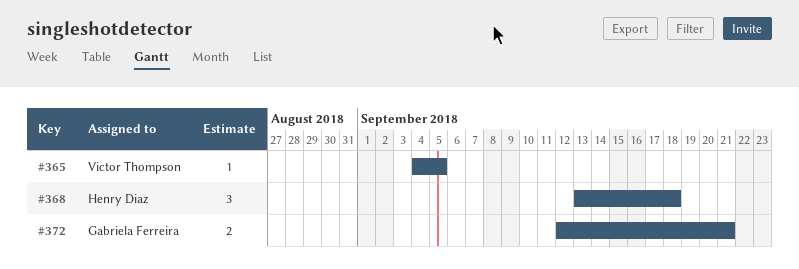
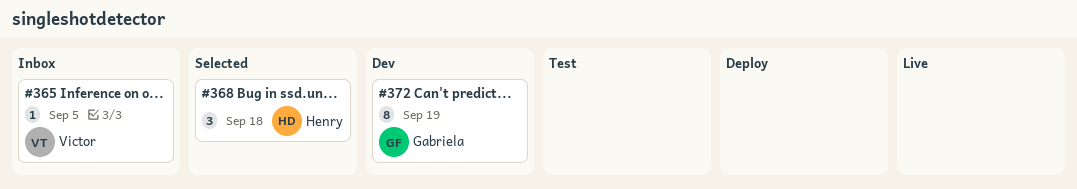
#372, estimate: 2 -> 8
#372, due: Sep 21 -> Sep 19

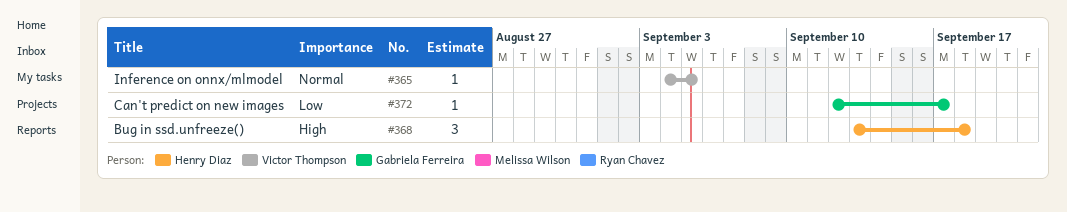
#372, estimate: 8 -> 1
#372, due: Sep 19 -> Sep 17

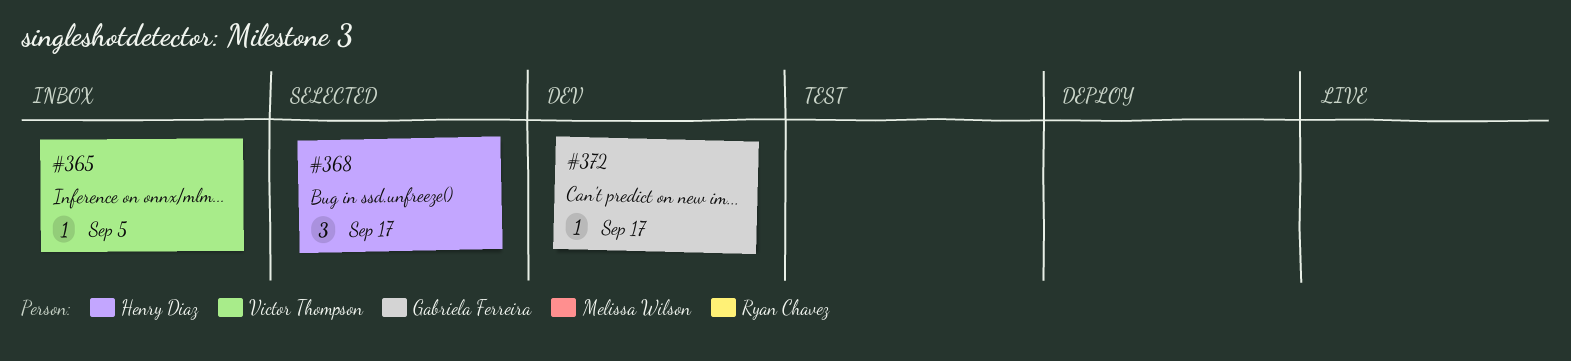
#368, due: Sep 18 -> Sep 17

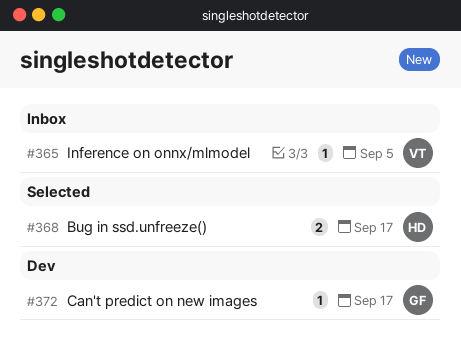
#368, estimate: 3 -> 2

